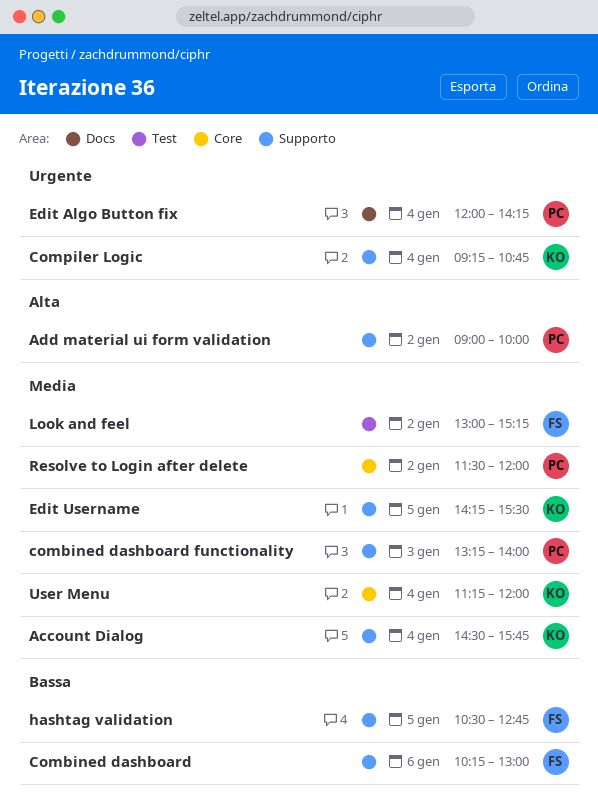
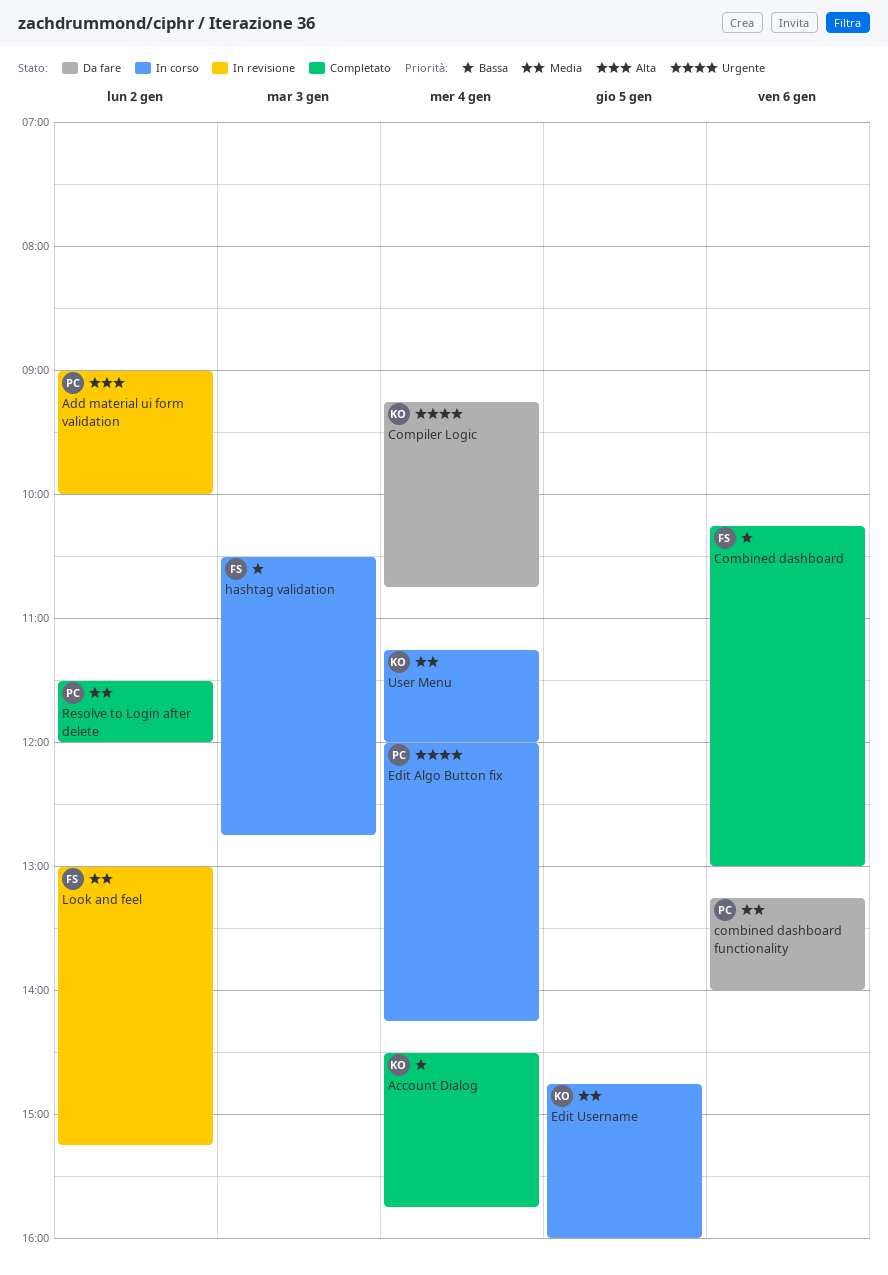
Account Dialog, priority: Media -> Bassa
combined dashboard functionality, day: Jan 3 -> Jan 6
Edit Username, begins: 14:15 -> 14:45
Edit Username, ends: 15:30 -> 16:00
hashtag validation, day: Jan 5 -> Jan 3

